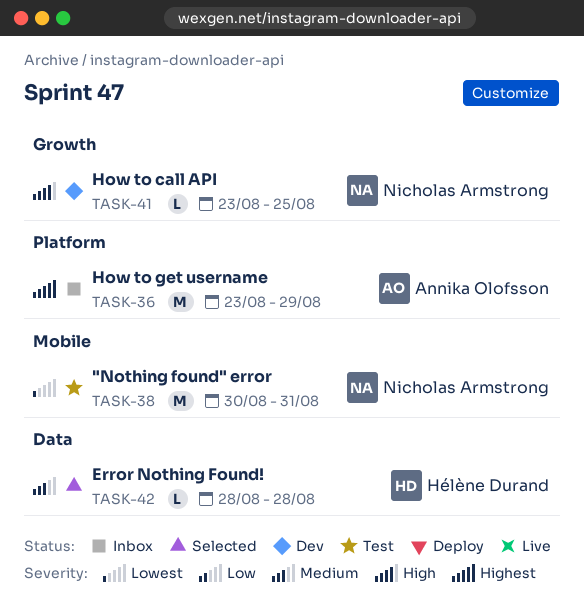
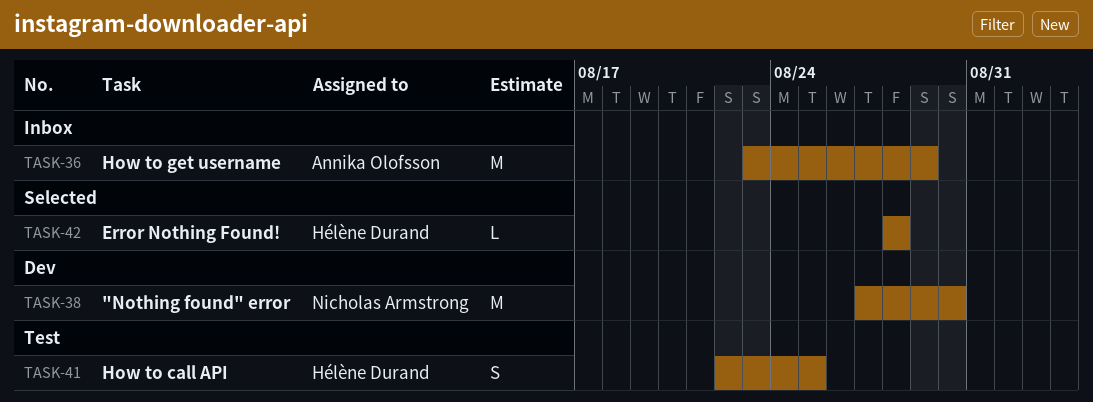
TASK-38, status: Test -> Dev
TASK-38, start: Aug 30 -> Aug 27
TASK-38, due: Aug 31 -> Aug 30
TASK-41, status: Dev -> Test
TASK-41, owner: Nicholas Armstrong -> Hélène Durand
TASK-41, estimate: L -> S
TASK-41, start: Aug 23 -> Aug 22

